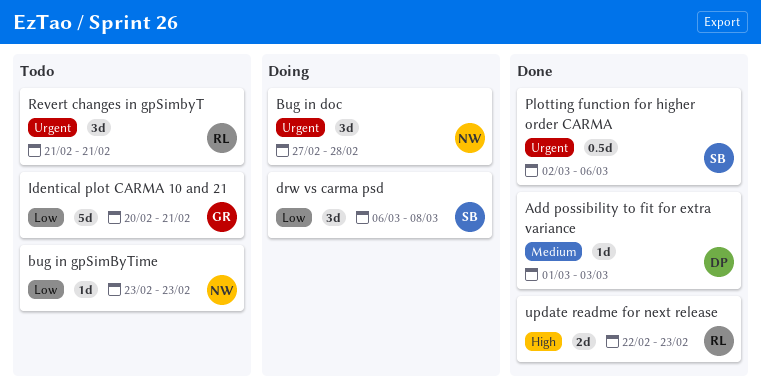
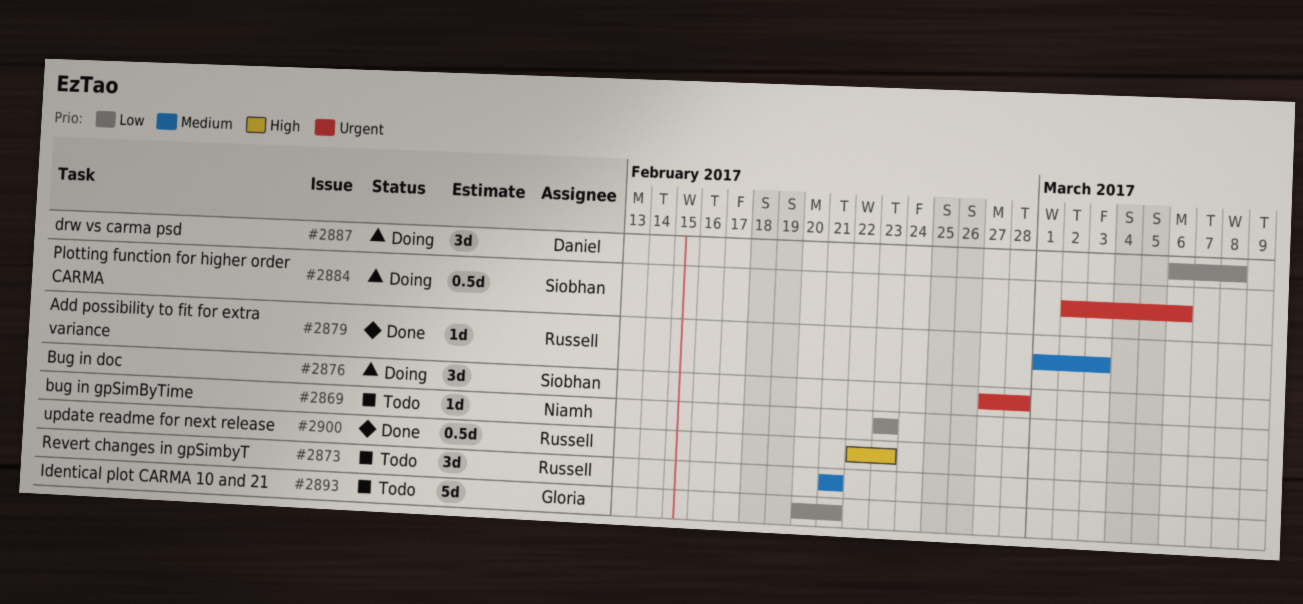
Add possibility to fit for extra variance, owner: Daniel -> Russell
Bug in doc, owner: Niamh -> Siobhan
drw vs carma psd, owner: Siobhan -> Daniel
Plotting function for higher order CARMA, status: Done -> Doing
Revert changes in gpSimbyT, priority: Urgent -> Medium
update readme for next release, estimate: 2d -> 0.5d

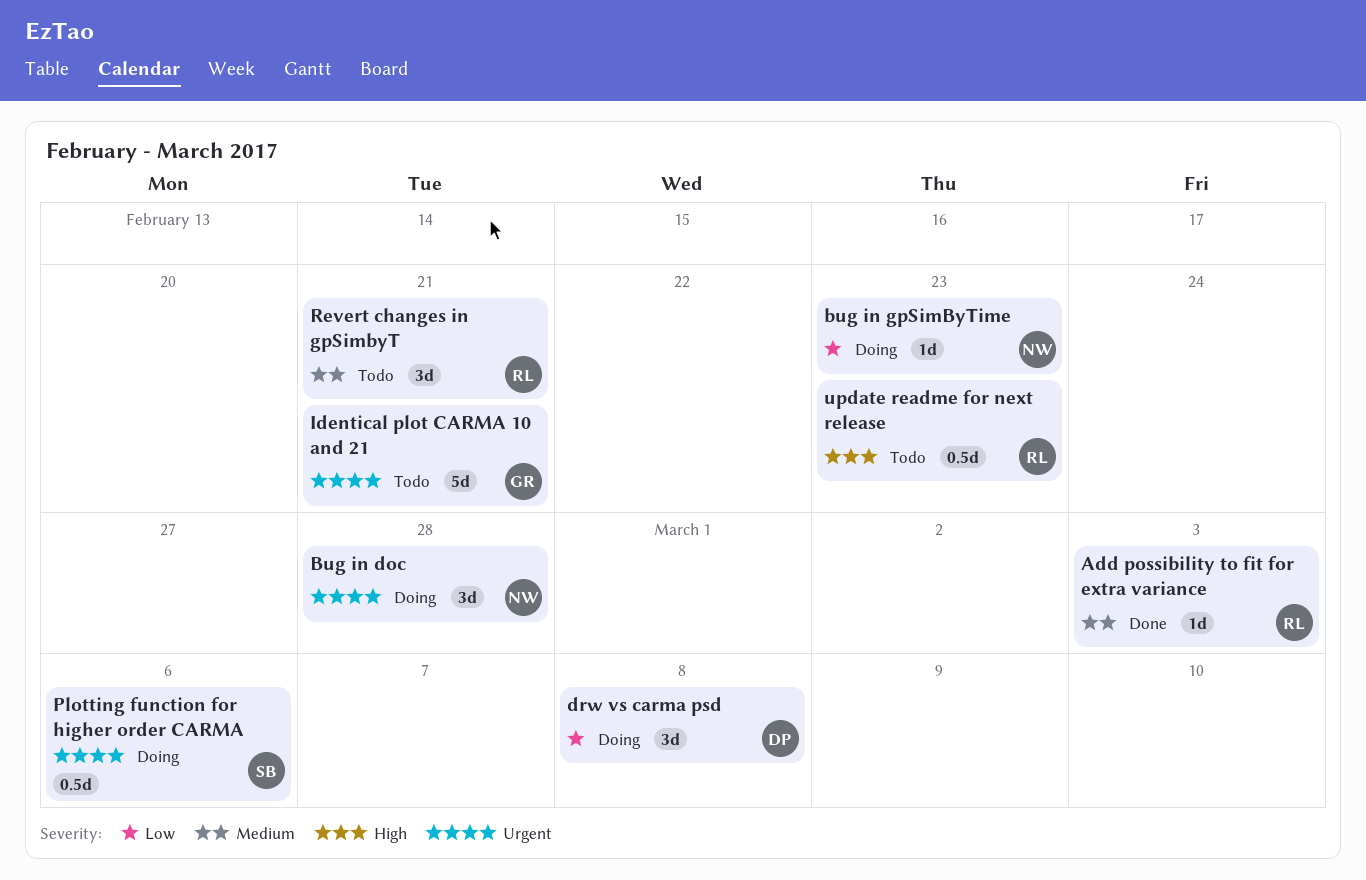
Bug in doc, owner: Siobhan -> Niamh
bug in gpSimByTime, status: Todo -> Doing
Identical plot CARMA 10 and 21, priority: Low -> Urgent
update readme for next release, status: Done -> Todo

